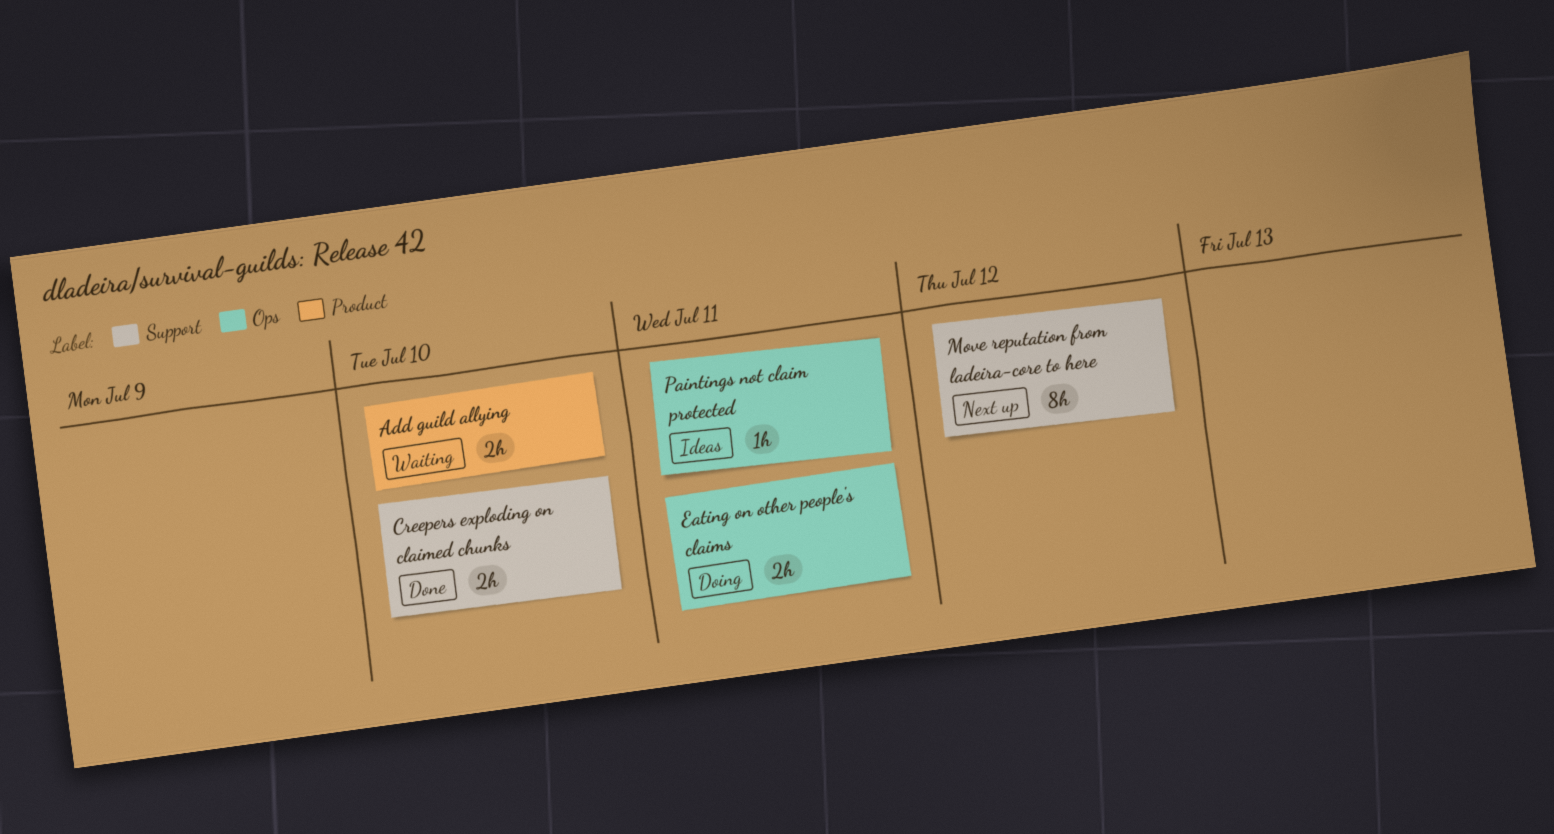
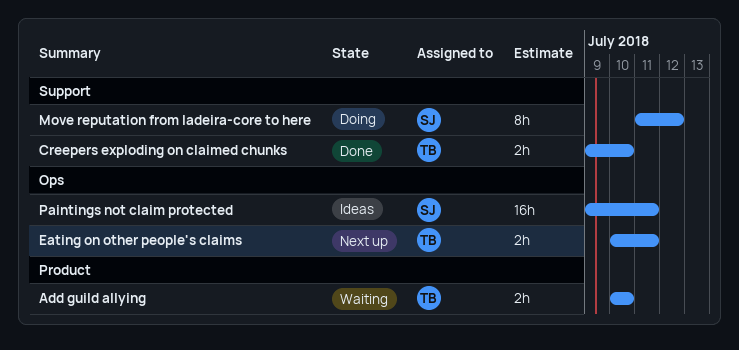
Eating on other people's claims, status: Doing -> Next up
Move reputation from ladeira-core to here, status: Next up -> Doing
Paintings not claim protected, estimate: 1h -> 16h

